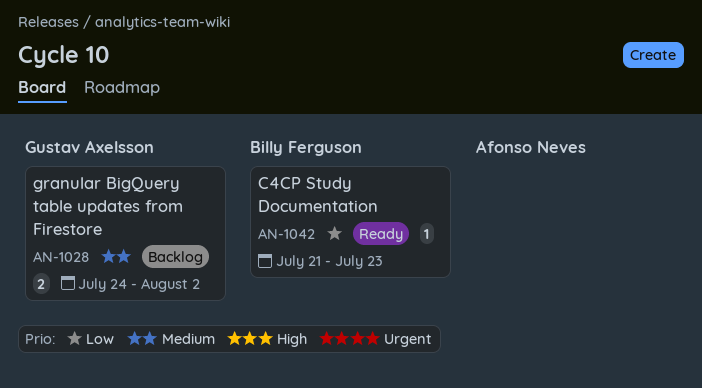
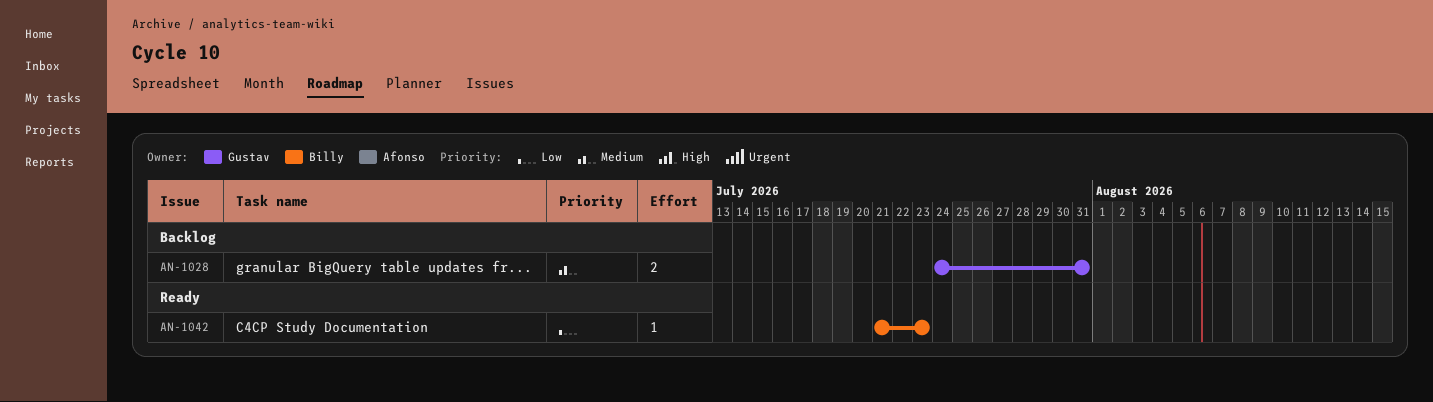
AN-1028, due: Aug 2 -> Jul 31

